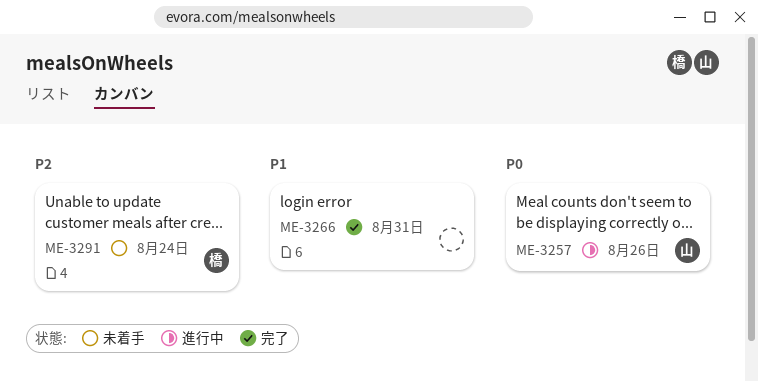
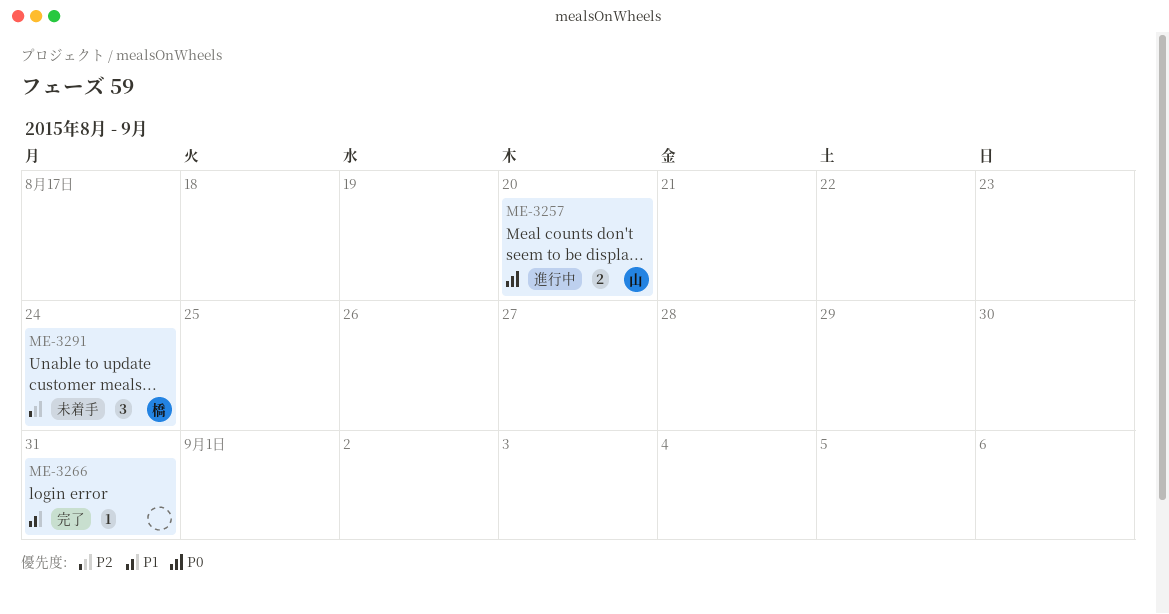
ME-3257, due: Aug 26 -> Aug 20

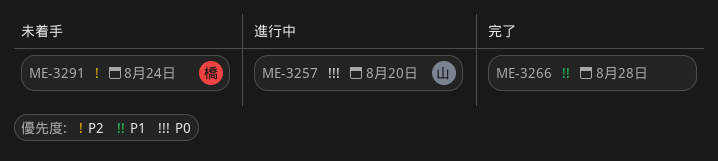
ME-3266, due: Aug 31 -> Aug 28

